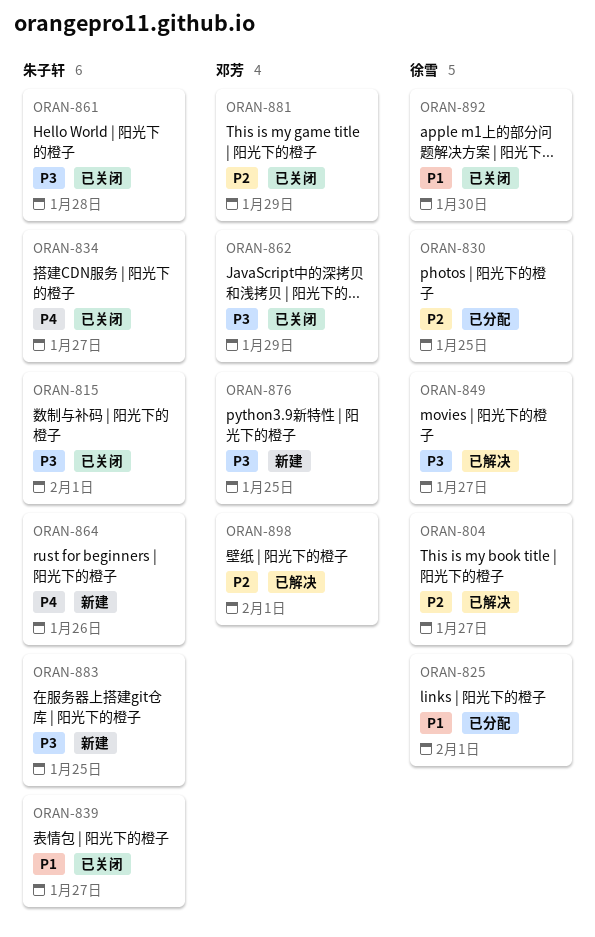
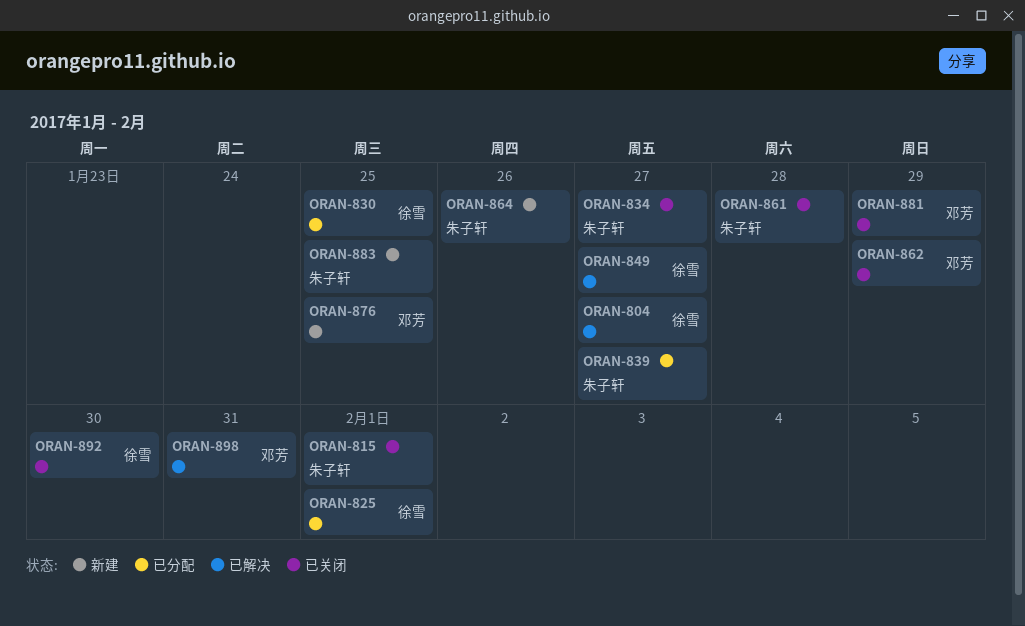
ORAN-839, status: 已关闭 -> 已分配
ORAN-898, due: Feb 1 -> Jan 31

